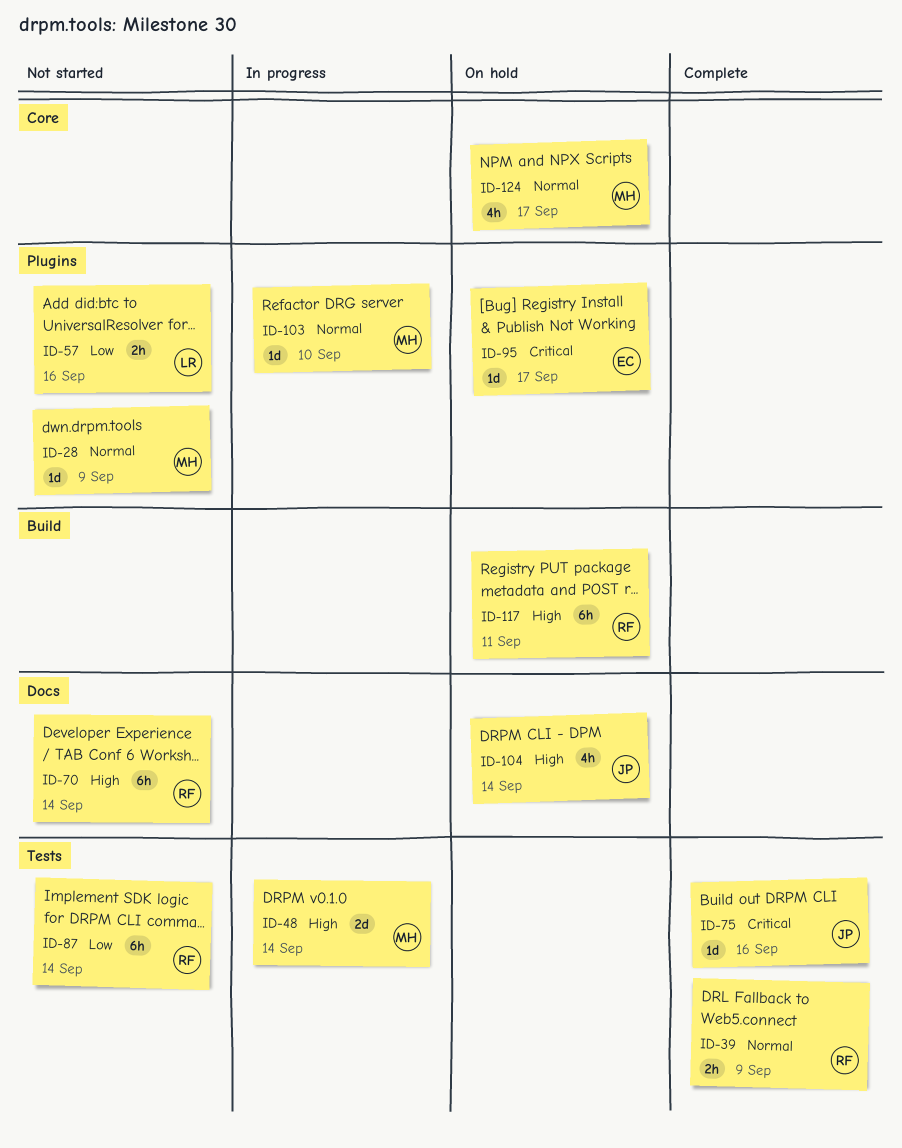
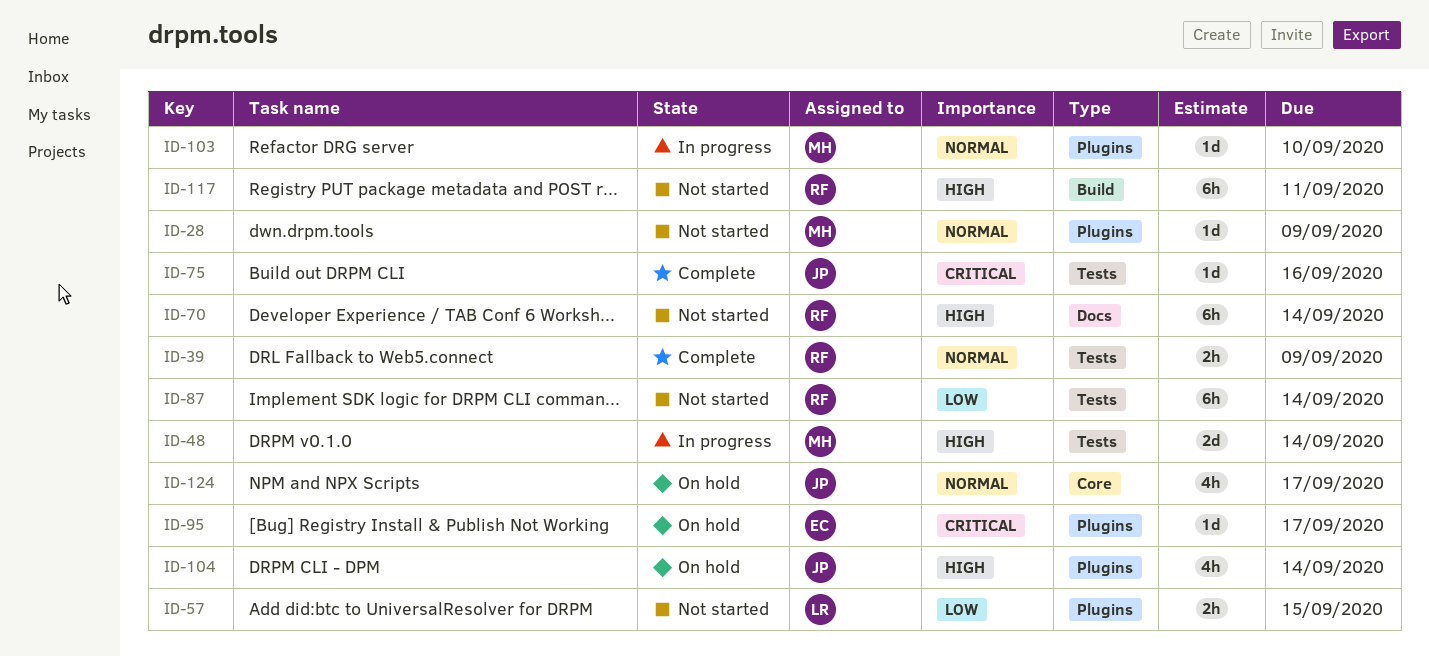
ID-57, due: Sep 16 -> Sep 15
ID-104, label: Docs -> Plugins
ID-117, status: On hold -> Not started
ID-124, owner: MH -> JP

